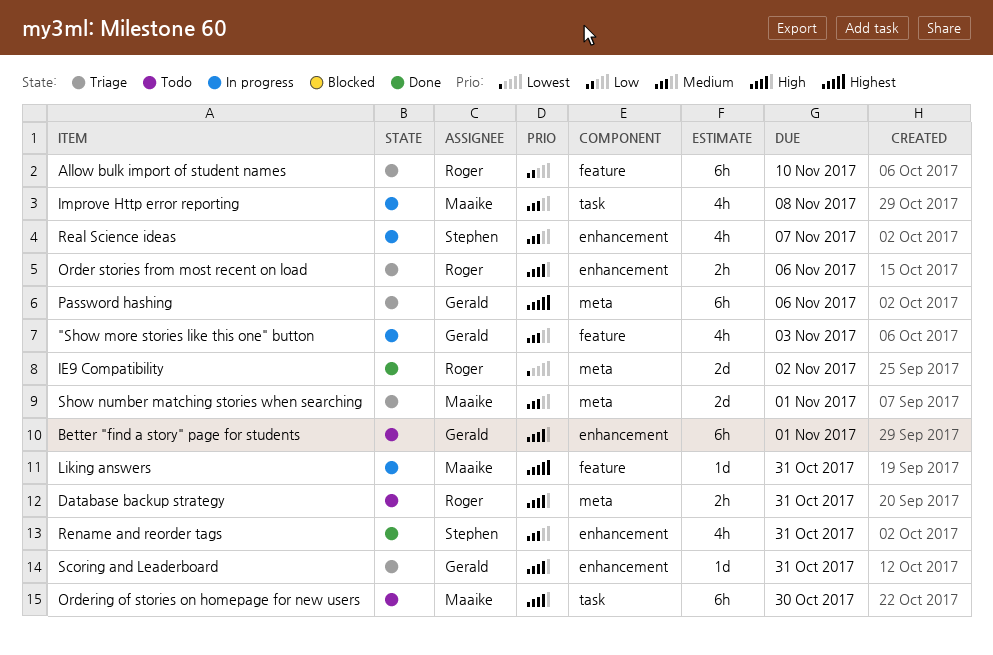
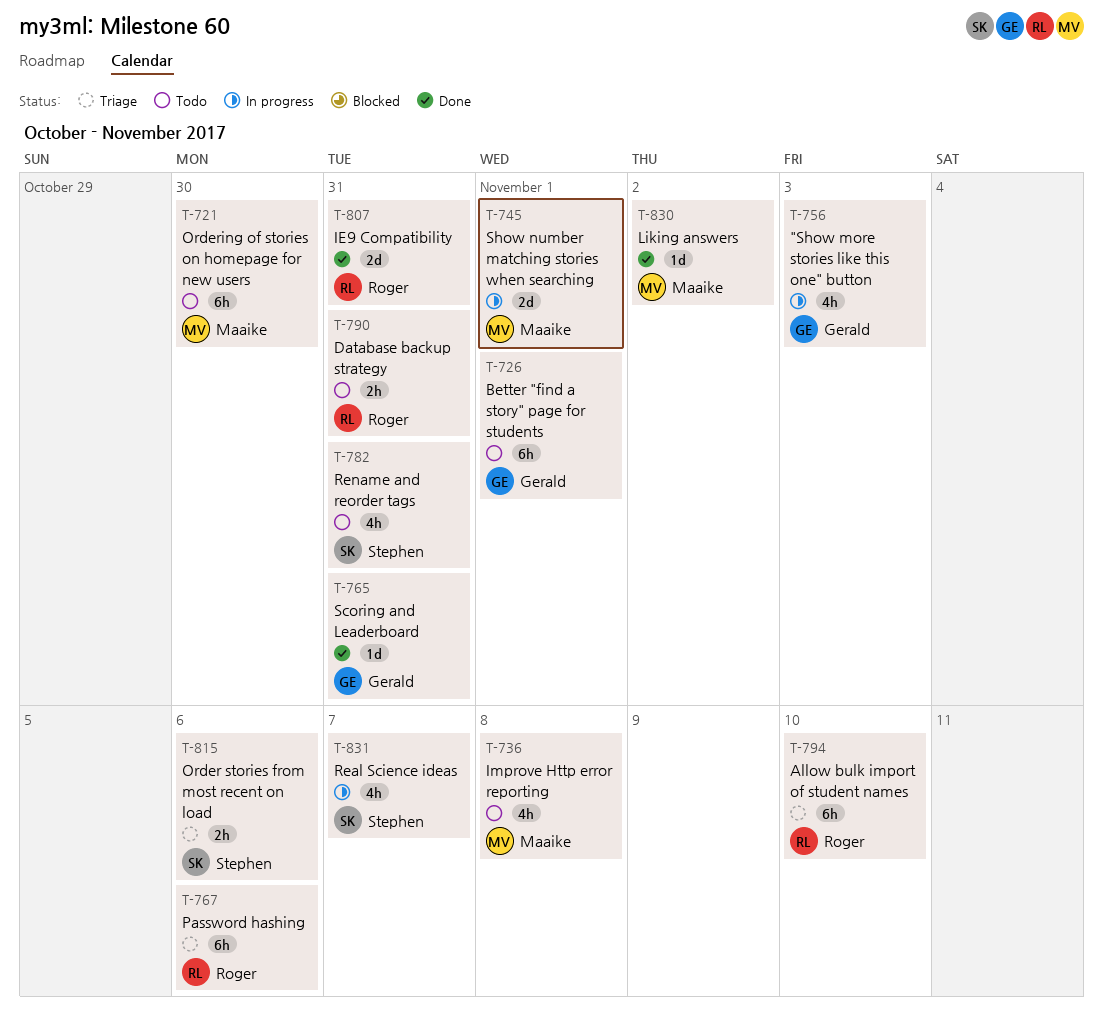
IE9 Compatibility, due: Nov 2 -> Oct 31
Improve Http error reporting, status: In progress -> Todo
Liking answers, status: In progress -> Done
Liking answers, due: Oct 31 -> Nov 2
Order stories from most recent on load, owner: Roger -> Stephen
Password hashing, owner: Gerald -> Roger
Rename and reorder tags, status: Done -> Todo
Scoring and Leaderboard, status: Triage -> Done
Show number matching stories when searching, status: Triage -> In progress

